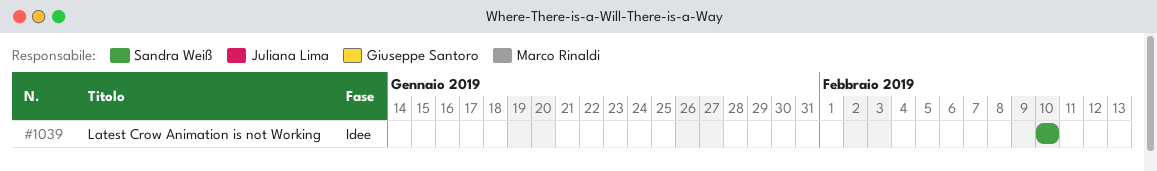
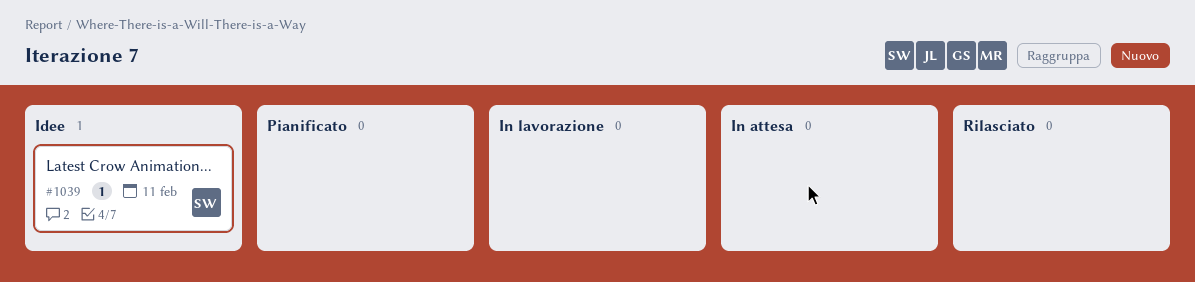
#1039, due: Feb 10 -> Feb 11

